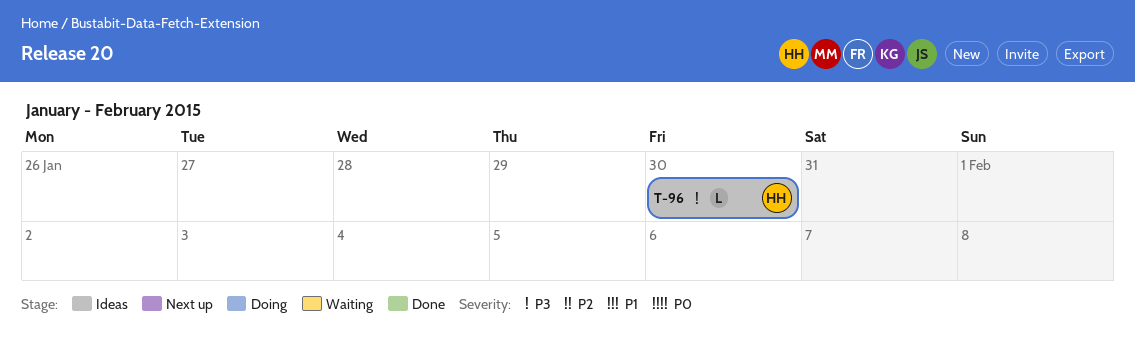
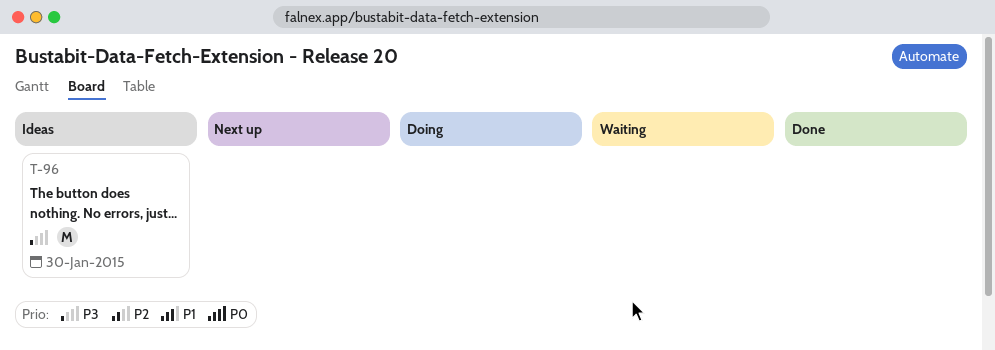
T-96, estimate: L -> M

